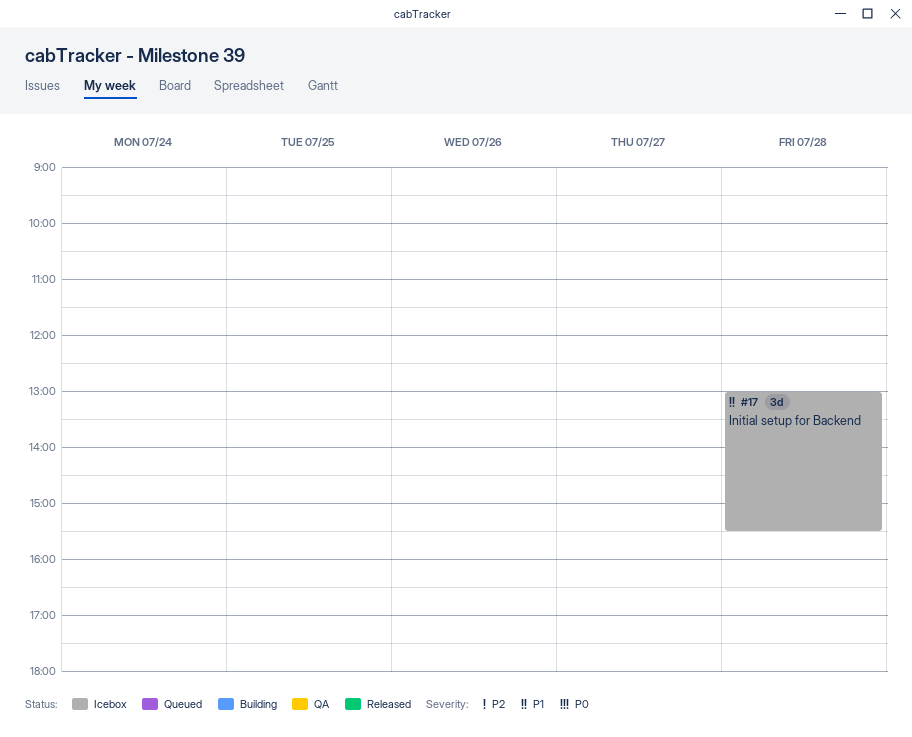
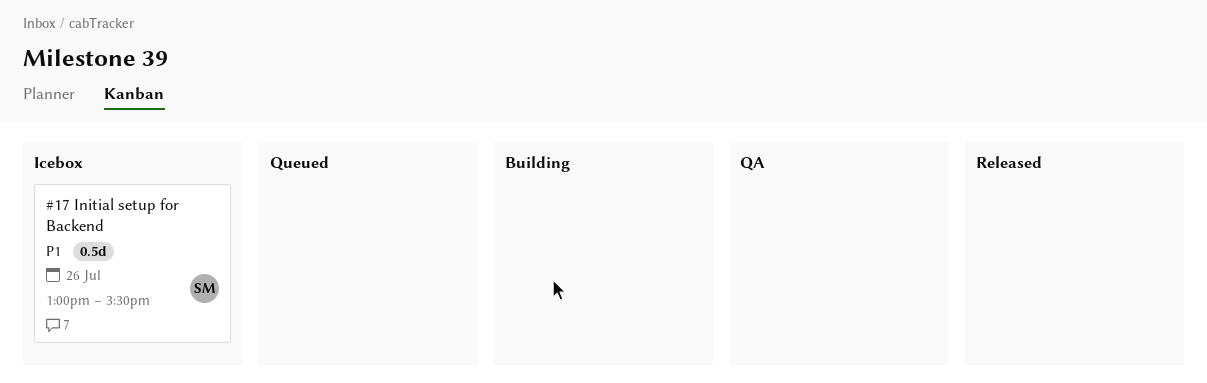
#17, estimate: 3d -> 0.5d
#17, day: Jul 28 -> Jul 26

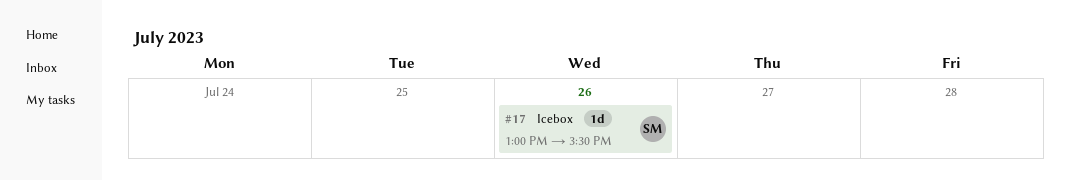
#17, estimate: 0.5d -> 1d

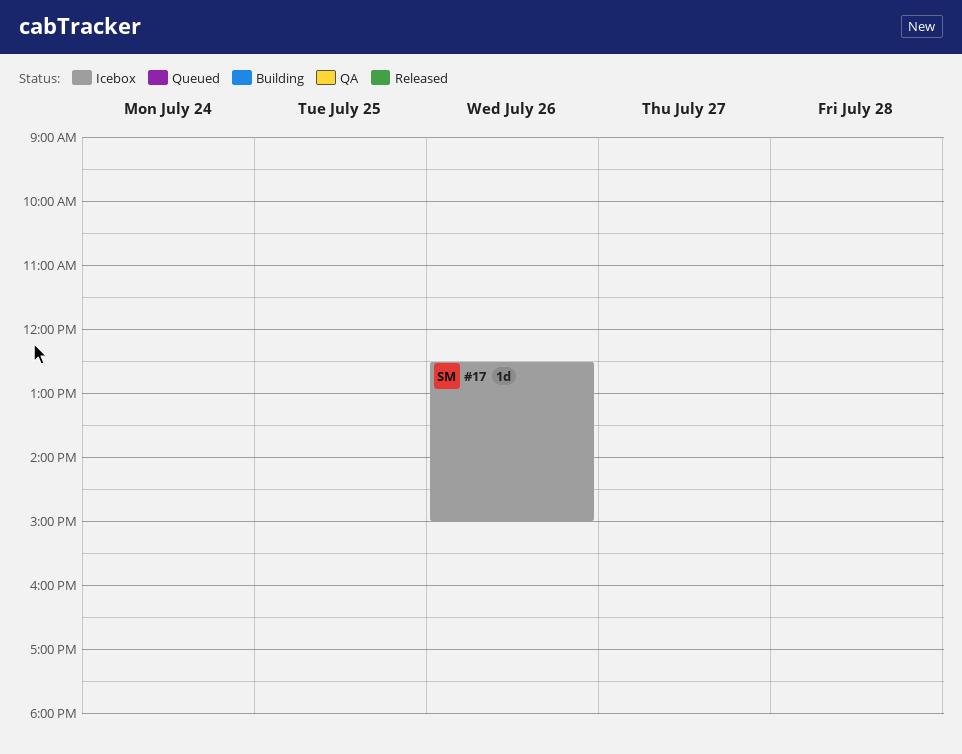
#17, begins: 13:00 -> 12:30
#17, ends: 15:30 -> 15:00

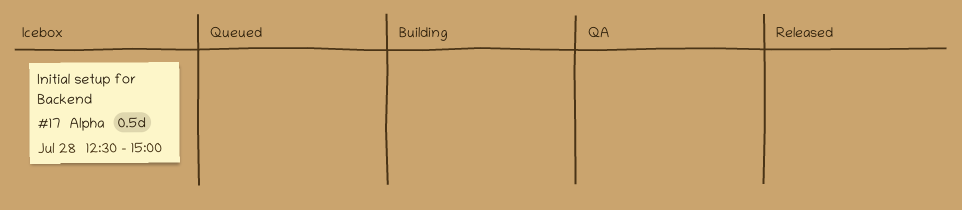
#17, estimate: 1d -> 0.5d
#17, day: Jul 26 -> Jul 28

